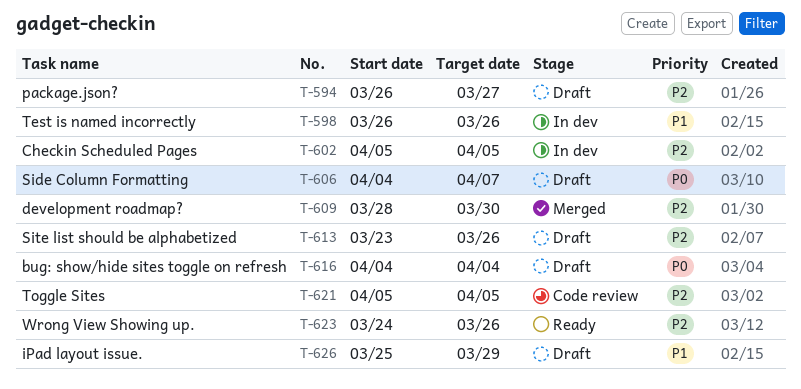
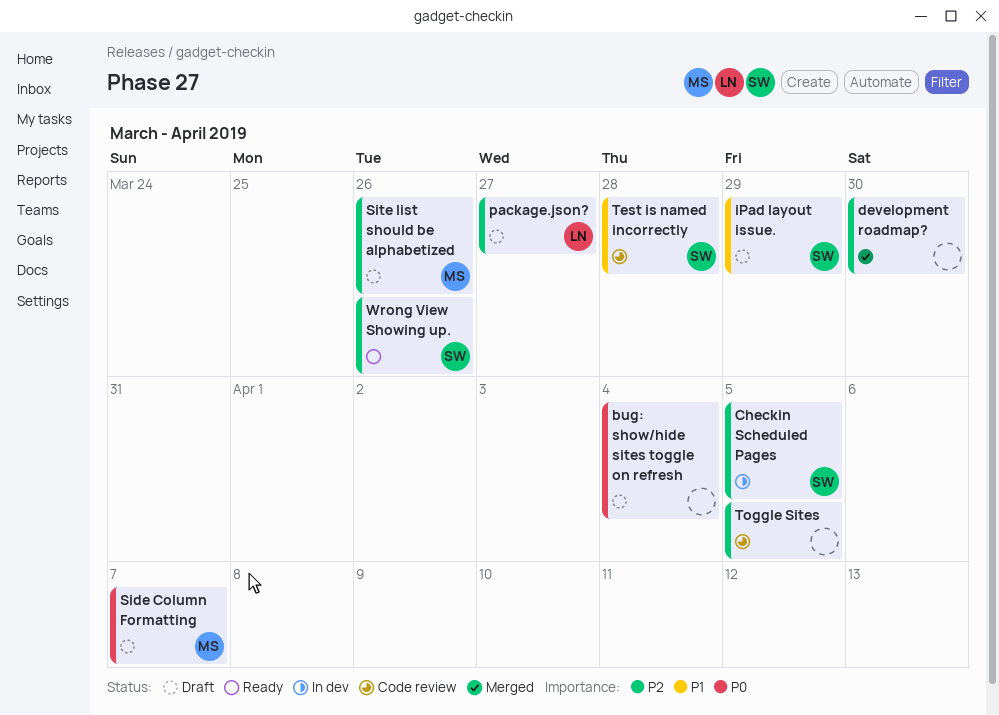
Test is named incorrectly, status: In dev -> Code review
Test is named incorrectly, due: Mar 26 -> Mar 28

